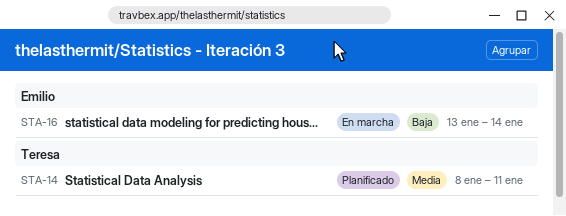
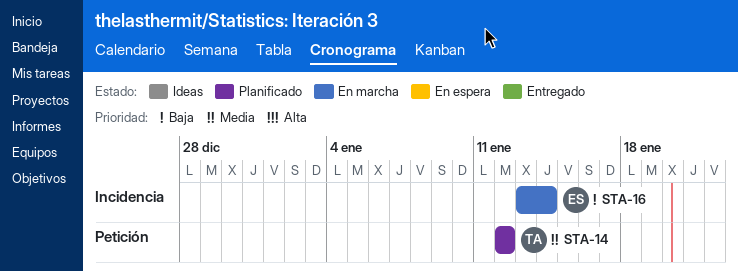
STA-14, start: Jan 8 -> Jan 12
STA-14, due: Jan 11 -> Jan 12

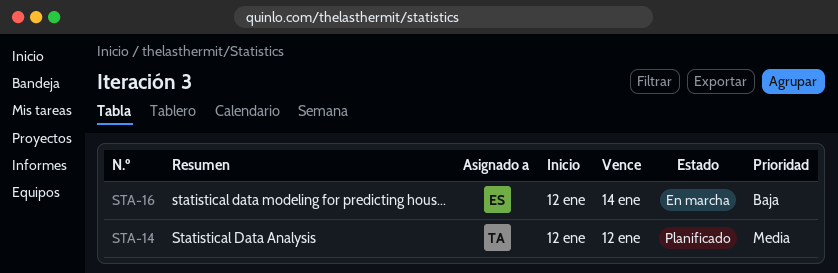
STA-16, start: Jan 13 -> Jan 12

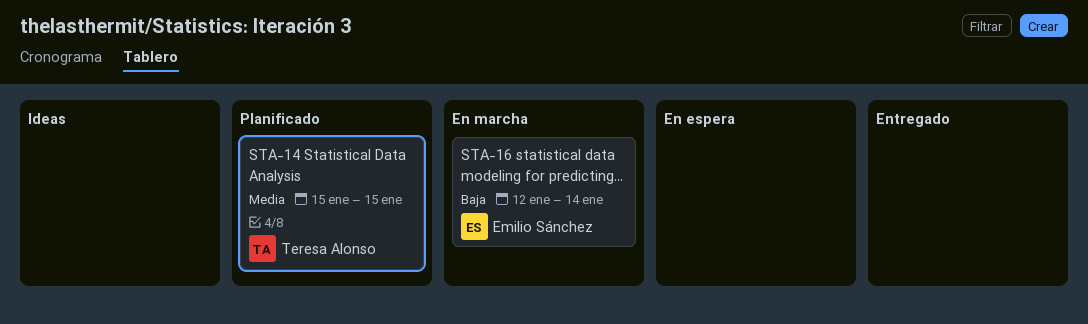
STA-14, start: Jan 12 -> Jan 15
STA-14, due: Jan 12 -> Jan 15

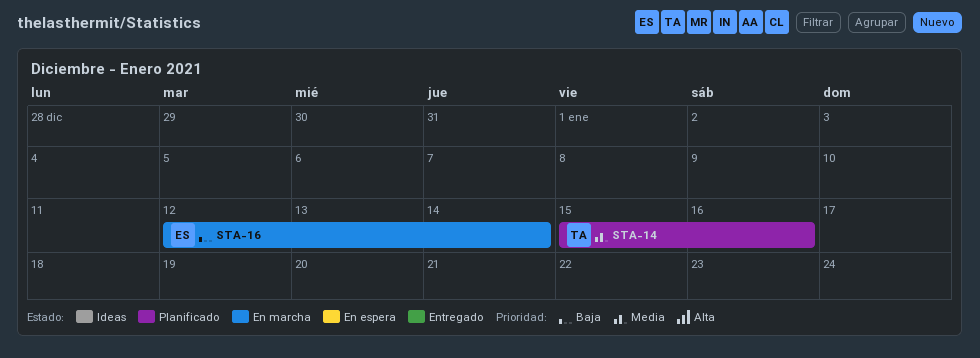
STA-14, due: Jan 15 -> Jan 16

